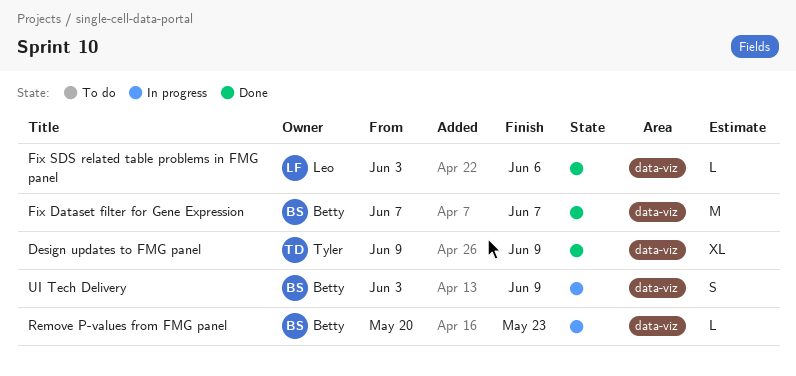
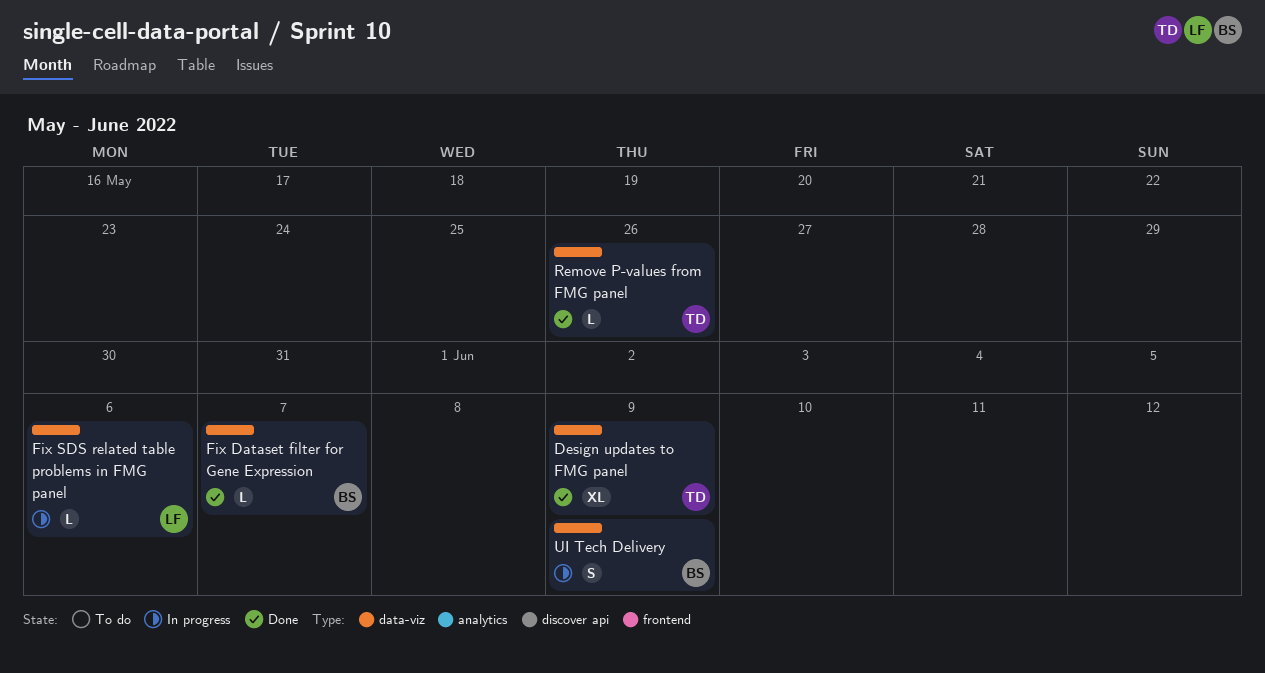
Fix Dataset filter for Gene Expression, estimate: M -> L
Fix SDS related table problems in FMG panel, status: Done -> In progress
Remove P-values from FMG panel, status: In progress -> Done
Remove P-values from FMG panel, owner: Betty -> Tyler
Remove P-values from FMG panel, due: May 23 -> May 26

